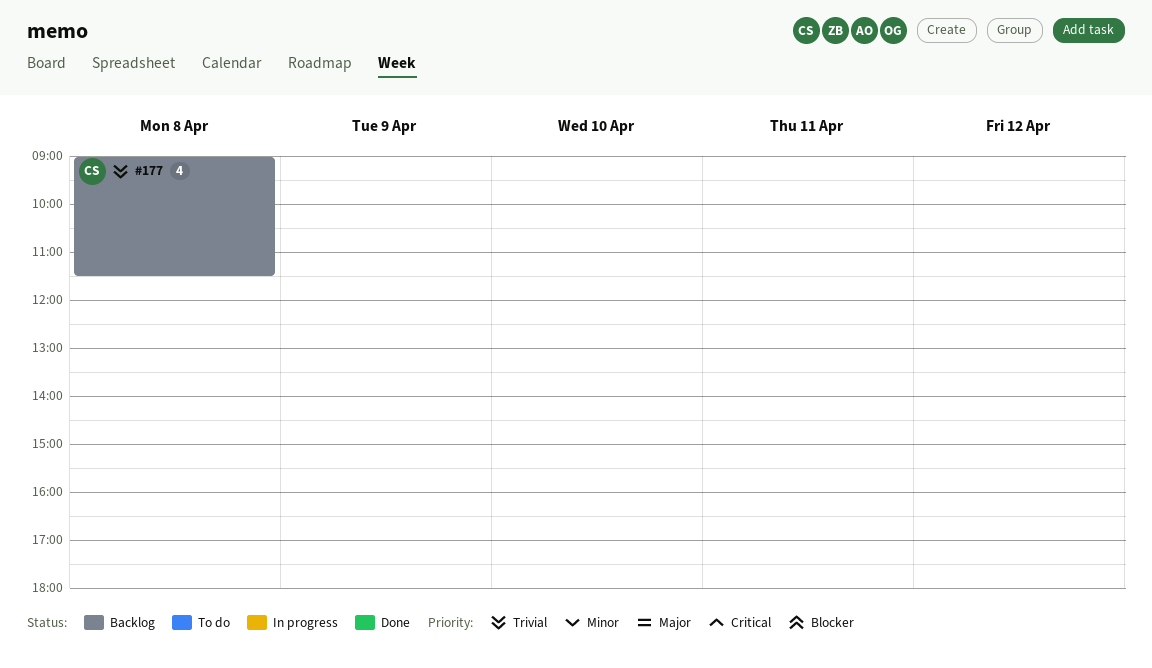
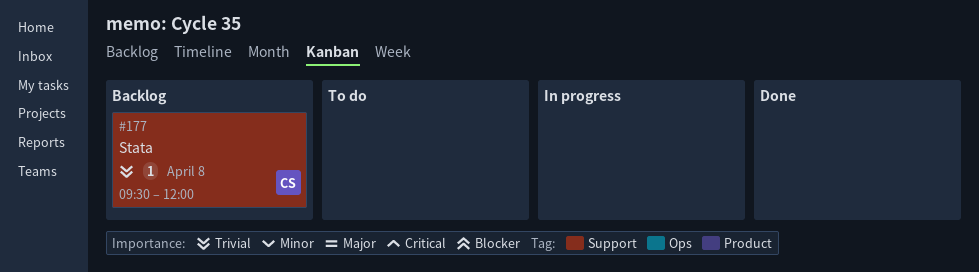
#177, estimate: 4 -> 1
#177, begins: 09:00 -> 09:30
#177, ends: 11:30 -> 12:00

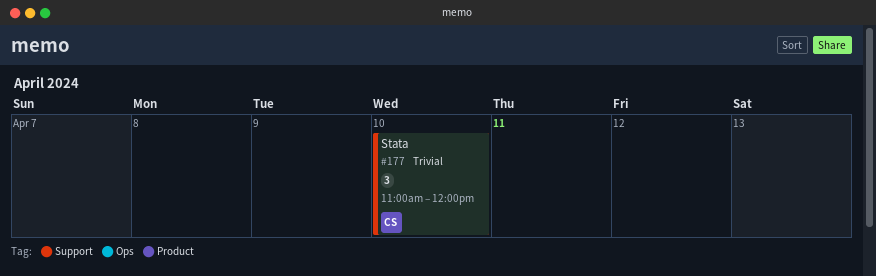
#177, estimate: 1 -> 3
#177, day: Apr 8 -> Apr 10
#177, begins: 09:30 -> 11:00

